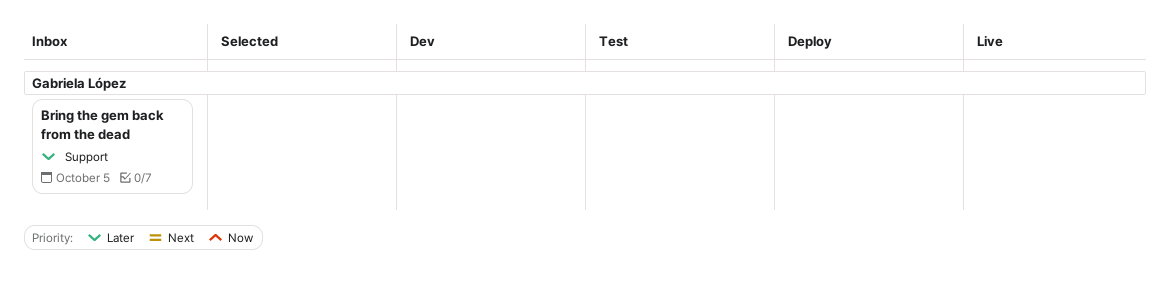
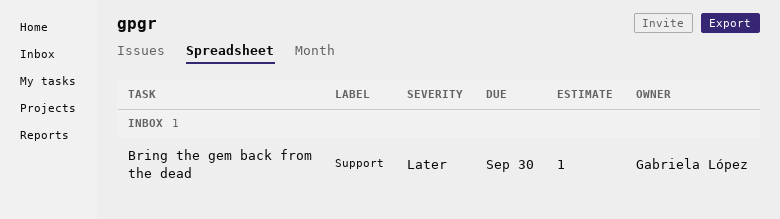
Bring the gem back from the dead, due: Oct 5 -> Sep 30

